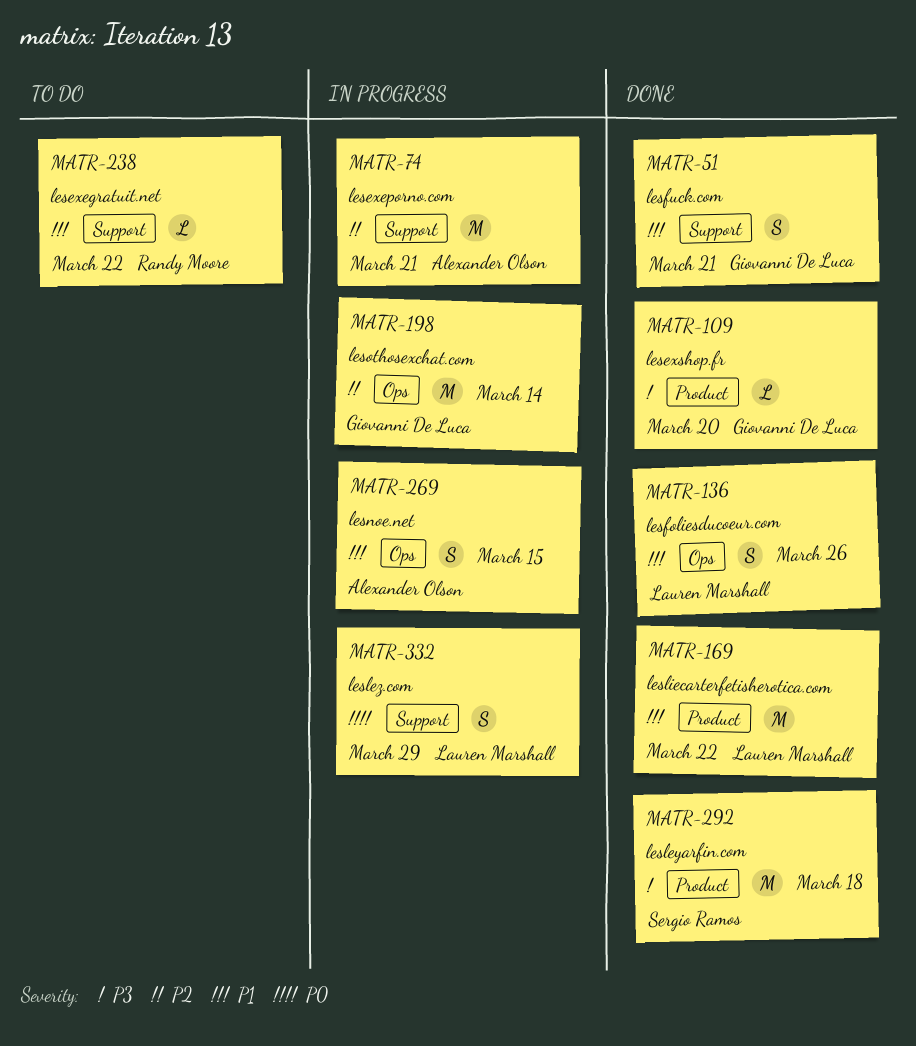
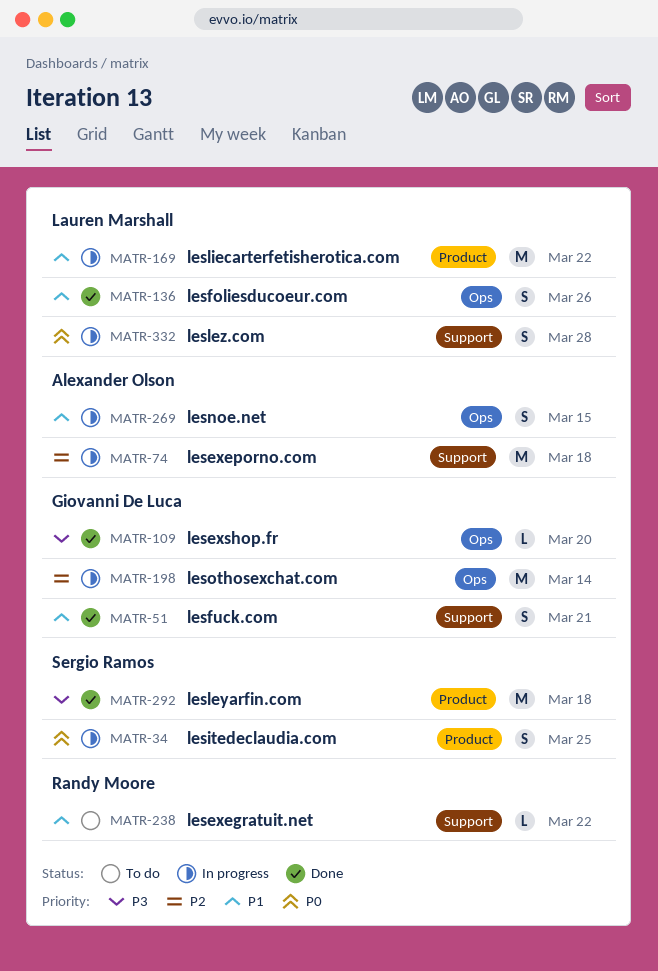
MATR-34: none -> present
MATR-74, due: Mar 21 -> Mar 18
MATR-109, label: Product -> Ops
MATR-169, status: Done -> In progress
MATR-332, due: Mar 29 -> Mar 28

